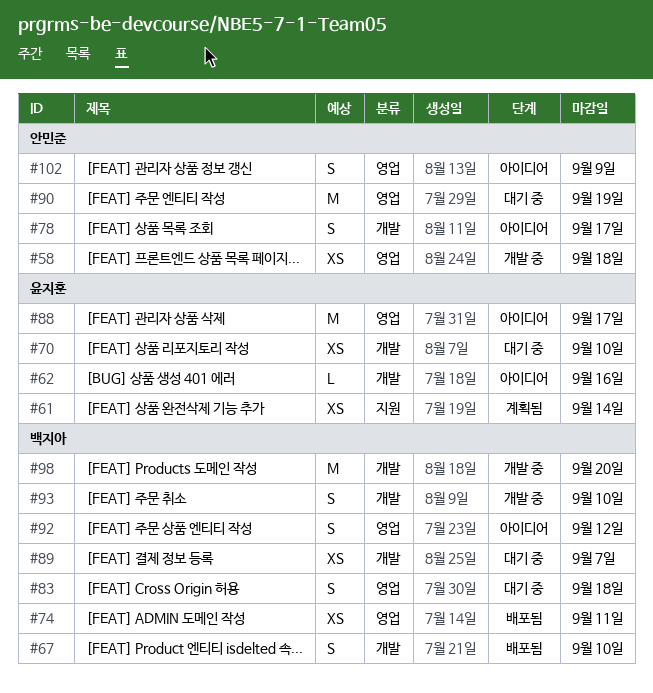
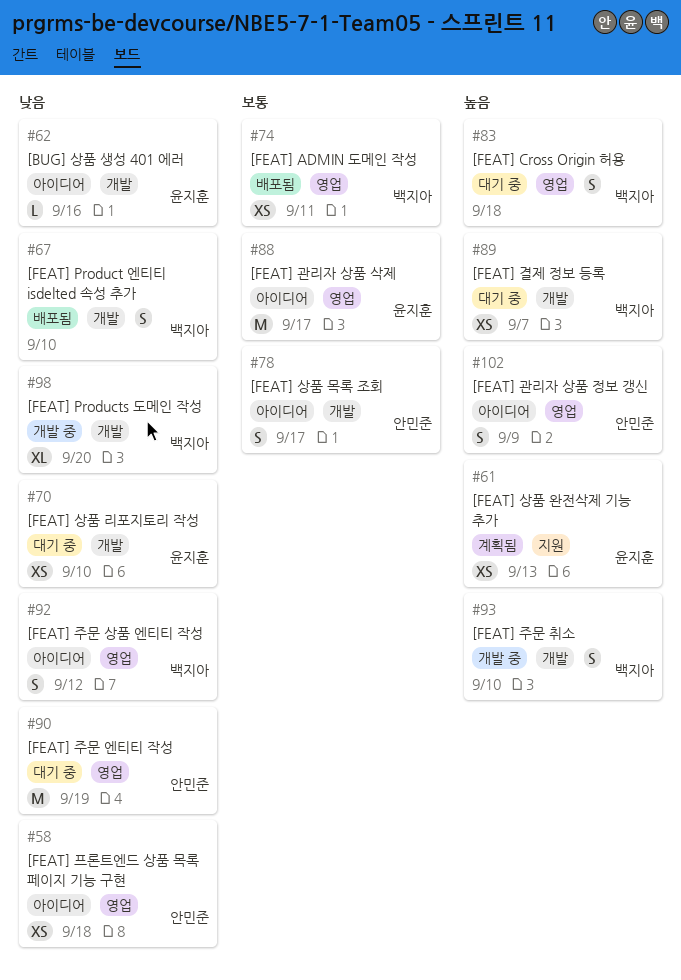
#58, status: 개발 중 -> 아이디어
#61, due: Sep 14 -> Sep 13
#98, estimate: M -> XL

